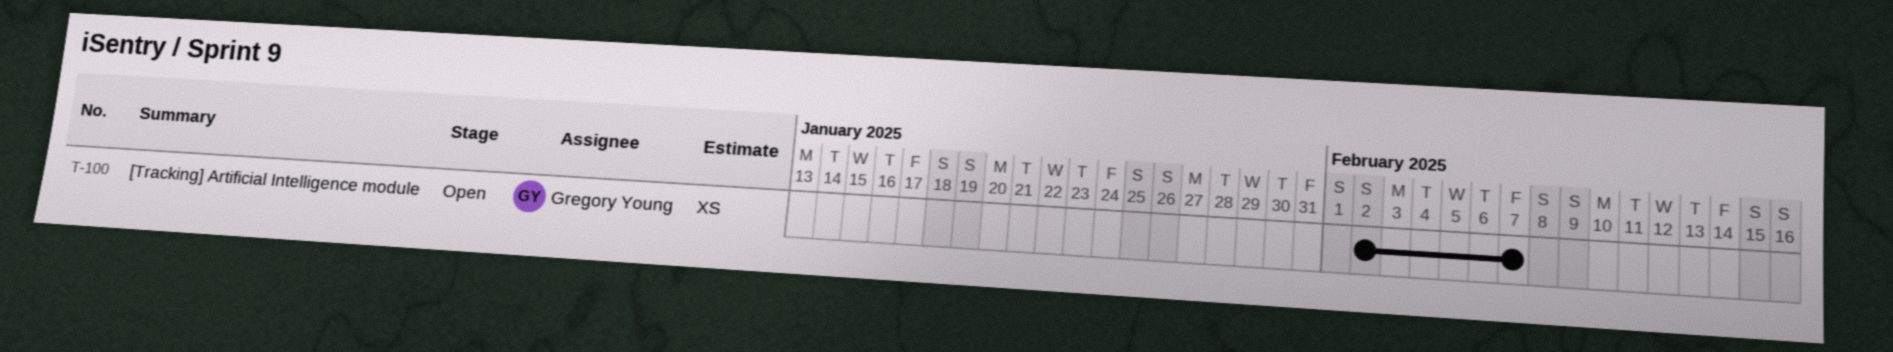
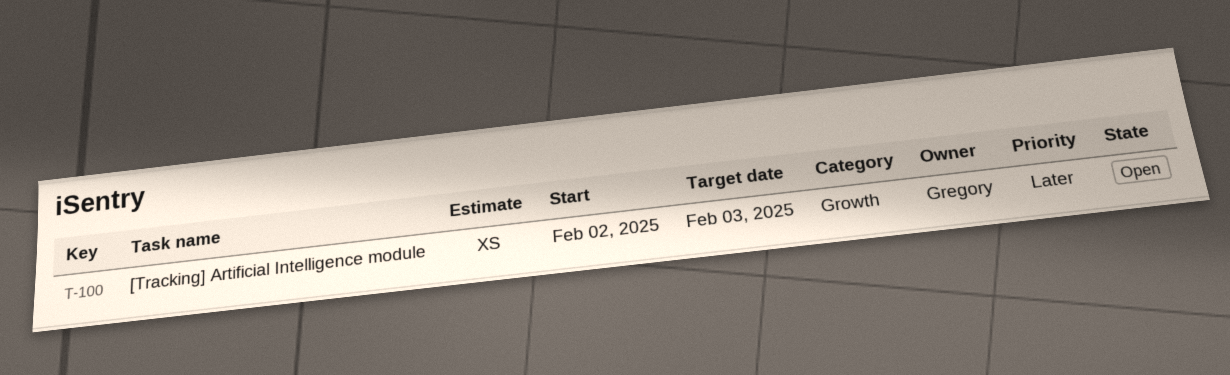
T-100, due: Feb 7 -> Feb 3

